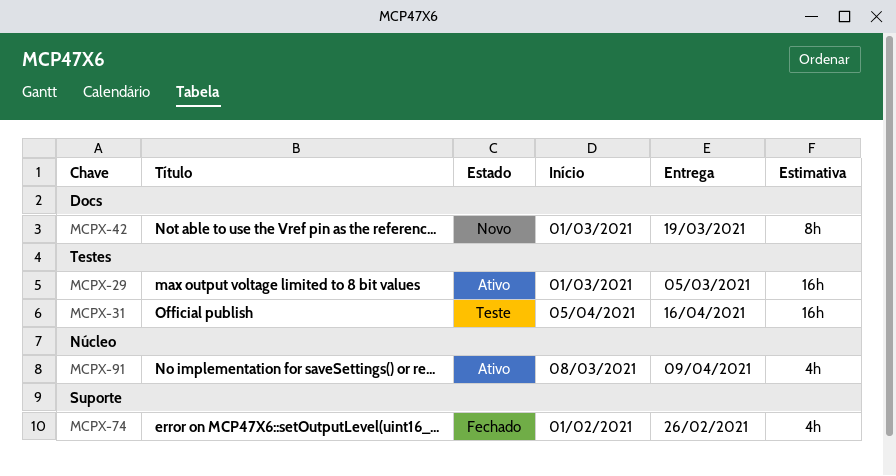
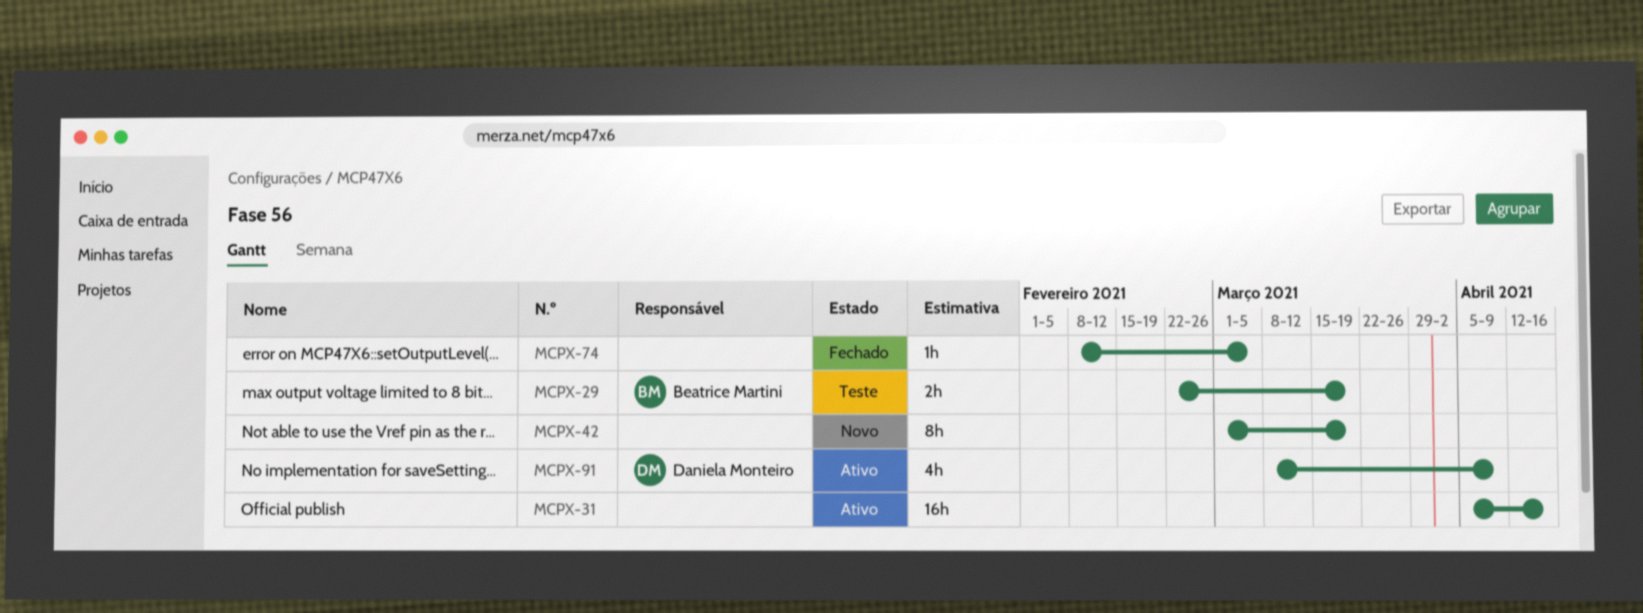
MCPX-29, status: Ativo -> Teste
MCPX-29, estimate: 16h -> 2h
MCPX-29, start: Mar 1 -> Feb 22
MCPX-29, due: Mar 5 -> Mar 19
MCPX-31, status: Teste -> Ativo
MCPX-74, estimate: 4h -> 1h
MCPX-74, start: Feb 1 -> Feb 8
MCPX-74, due: Feb 26 -> Mar 5

